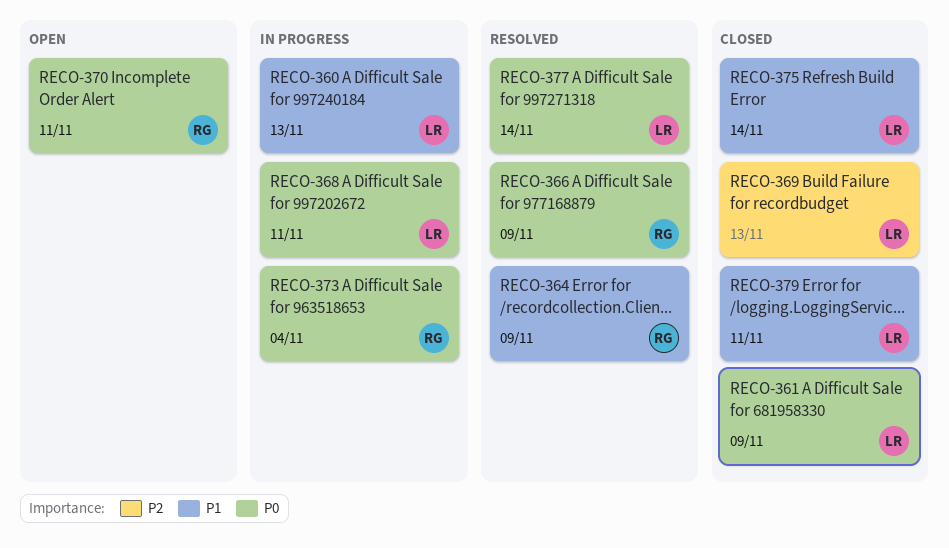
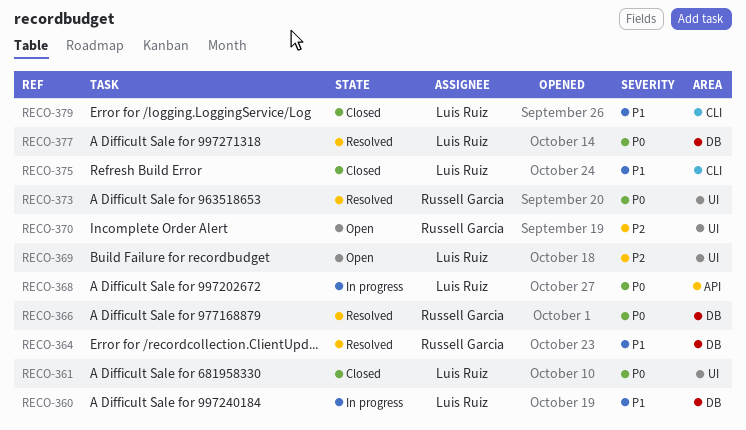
RECO-369, status: Closed -> Open
RECO-370, priority: P0 -> P2
RECO-373, status: In progress -> Resolved

